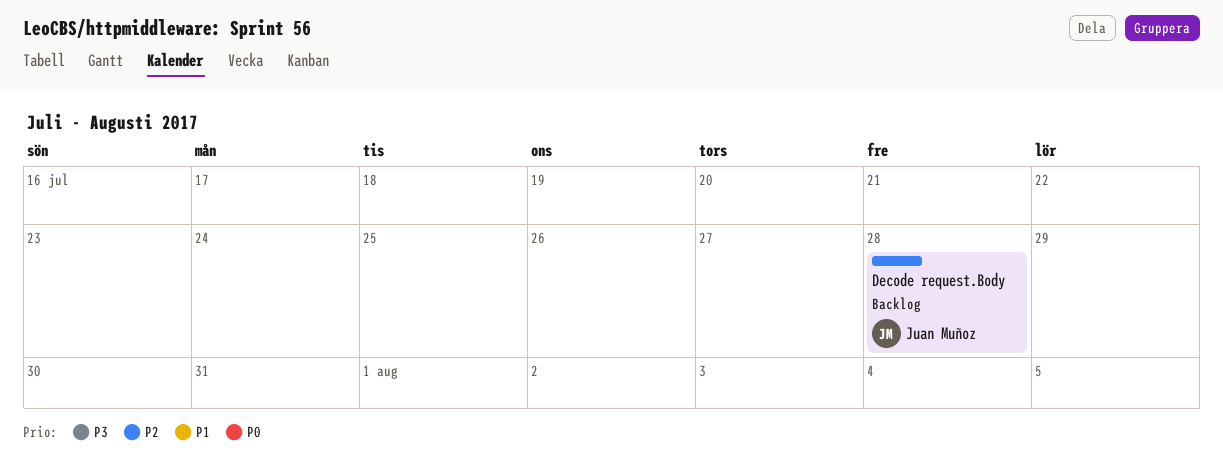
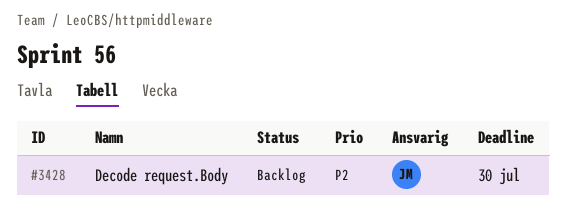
Decode request.Body, due: Jul 28 -> Jul 30

